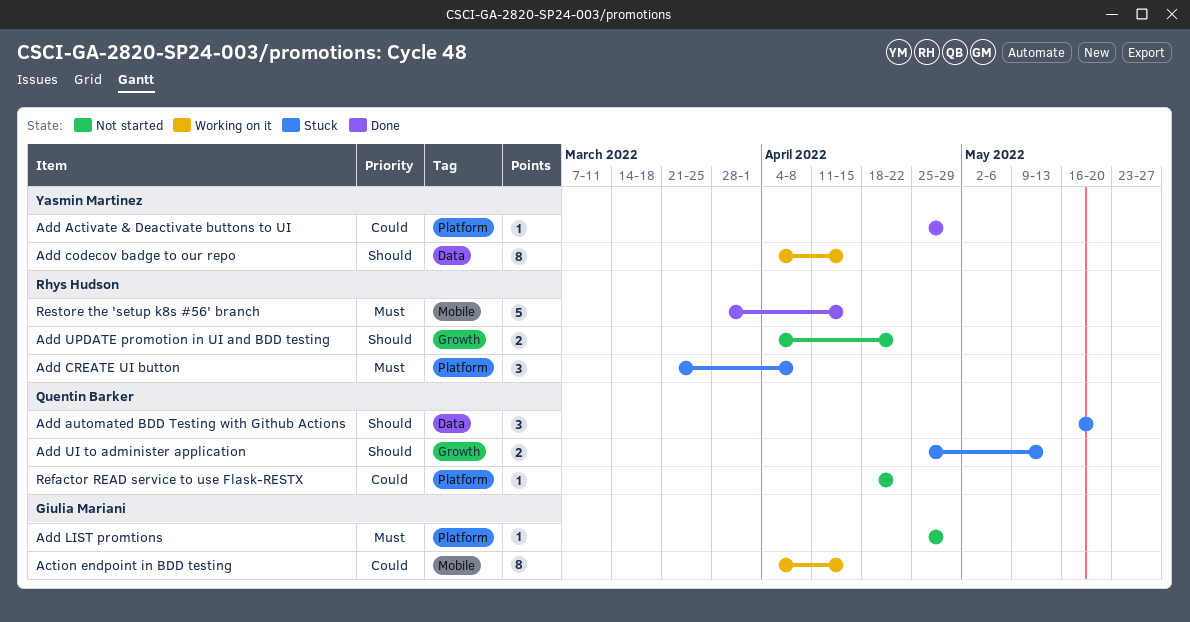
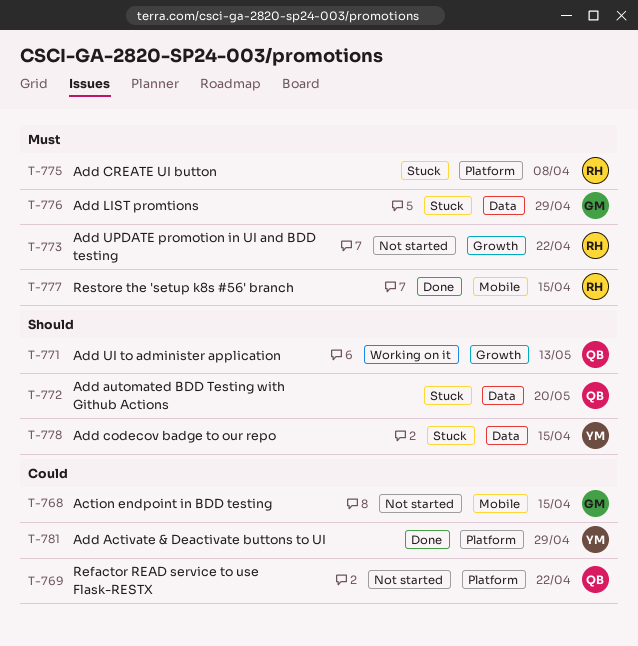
Action endpoint in BDD testing, status: Working on it -> Not started
Add codecov badge to our repo, status: Working on it -> Stuck
Add LIST promtions, status: Not started -> Stuck
Add LIST promtions, label: Platform -> Data
Add UI to administer application, status: Stuck -> Working on it
Add UPDATE promotion in UI and BDD testing, priority: Should -> Must

